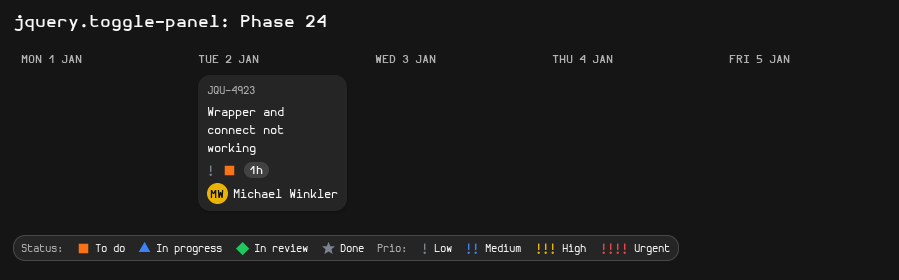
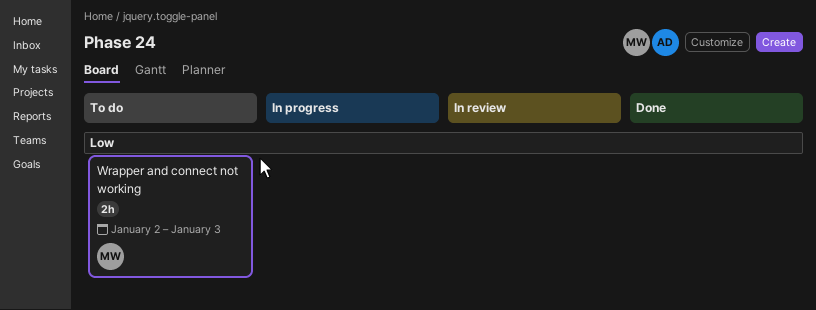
Wrapper and connect not working, estimate: 1h -> 2h
Wrapper and connect not working, due: Jan 2 -> Jan 3

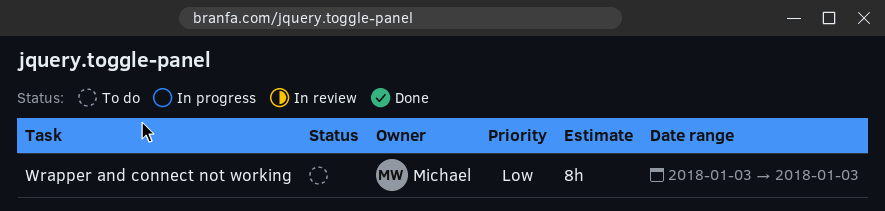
Wrapper and connect not working, estimate: 2h -> 8h
Wrapper and connect not working, start: Jan 2 -> Jan 3

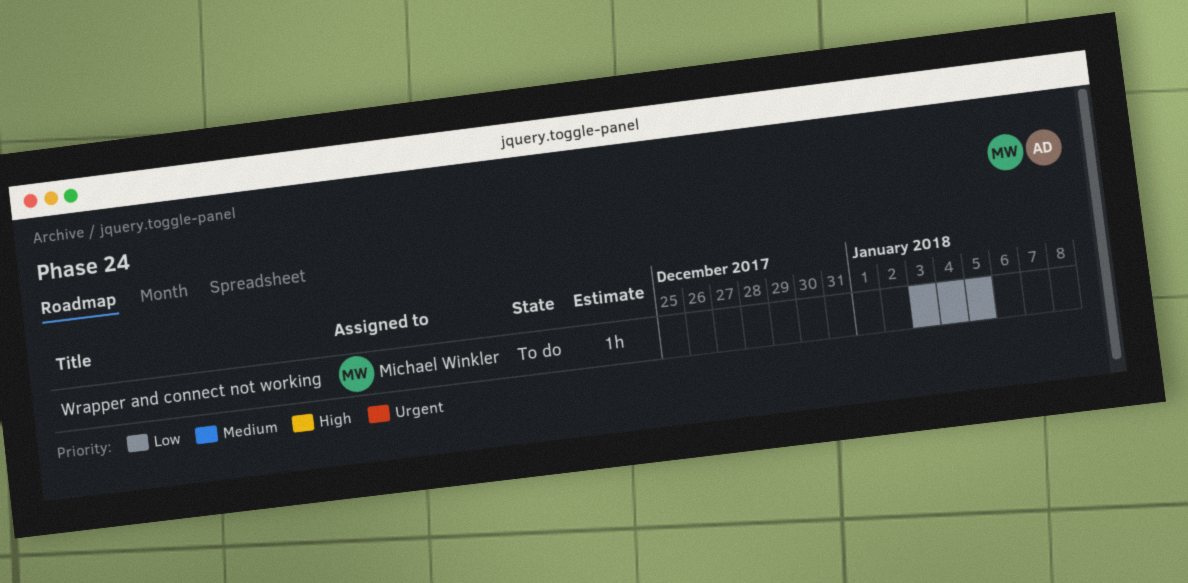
Wrapper and connect not working, estimate: 8h -> 1h
Wrapper and connect not working, due: Jan 3 -> Jan 5

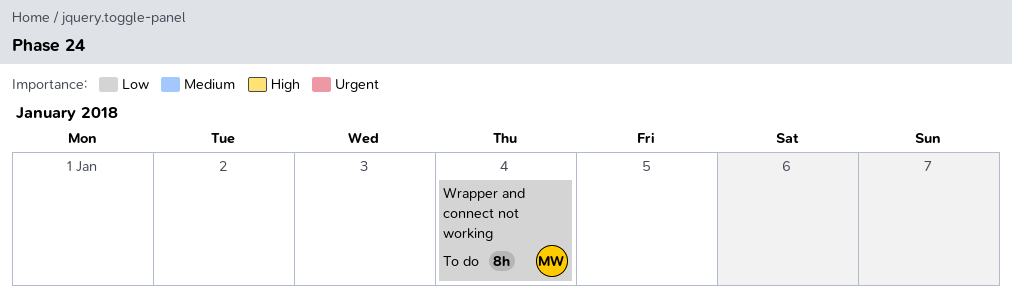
Wrapper and connect not working, estimate: 1h -> 8h
Wrapper and connect not working, due: Jan 5 -> Jan 4

